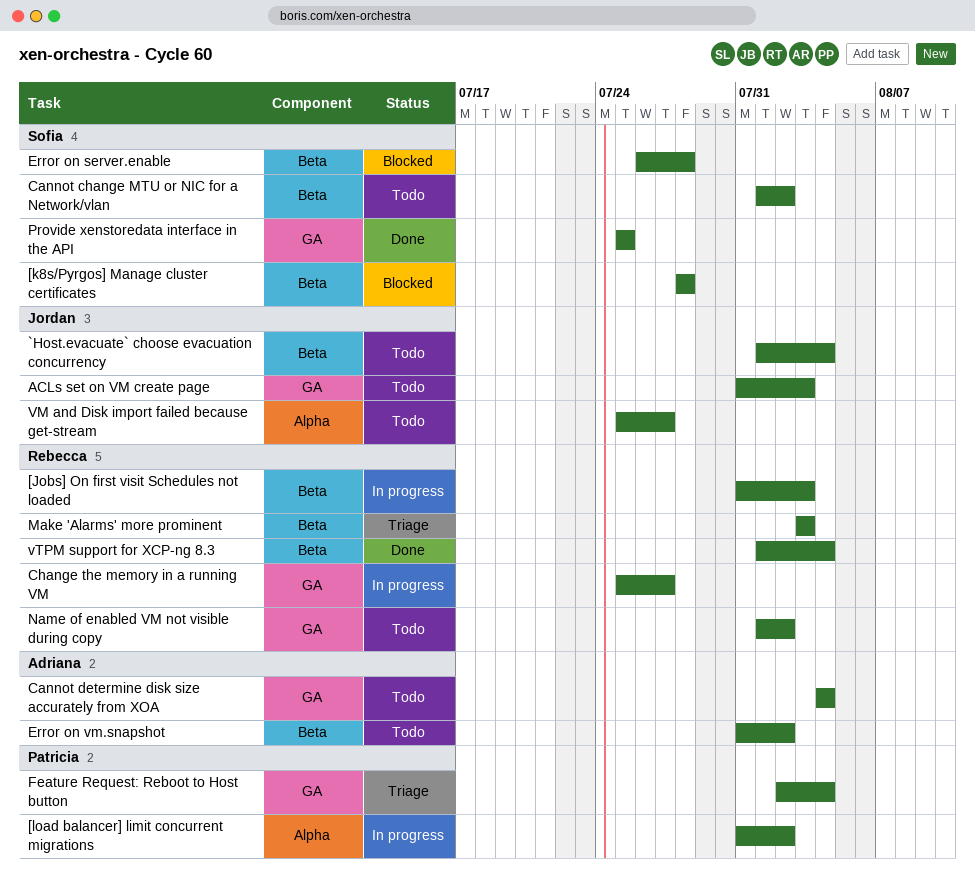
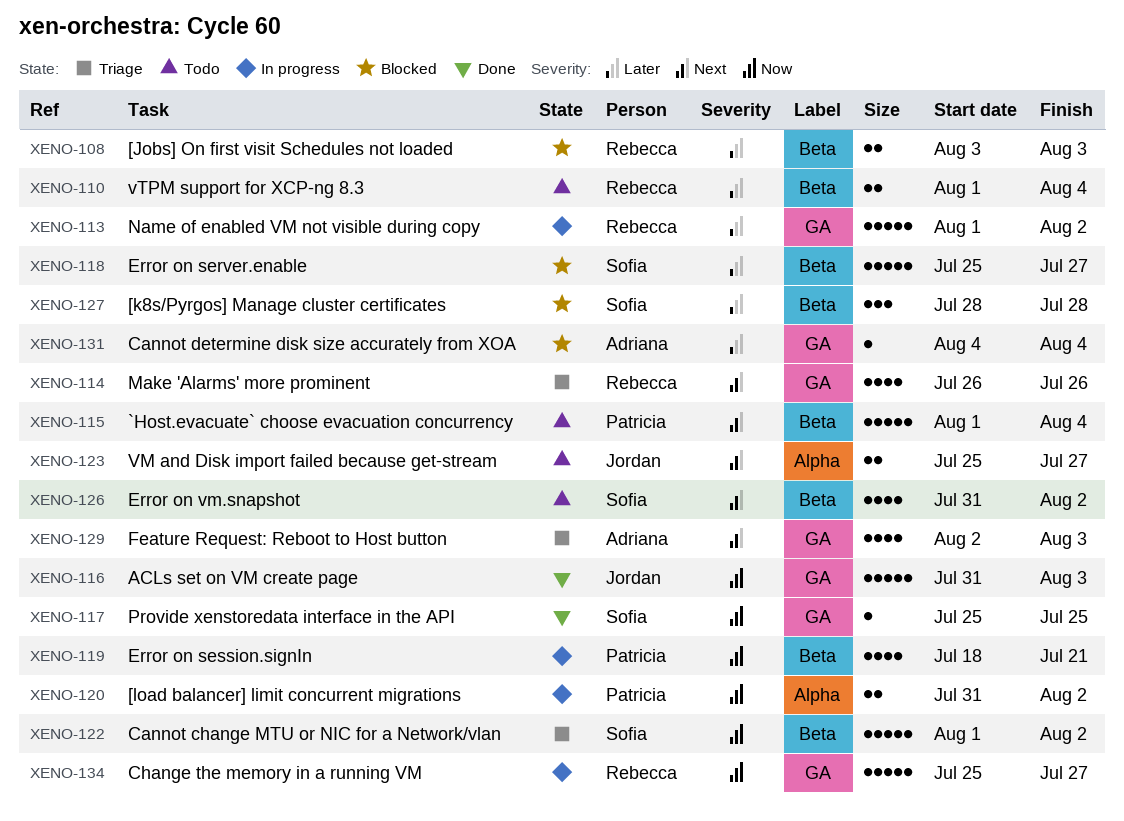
[Jobs] On first visit Schedules not loaded, status: In progress -> Blocked
[Jobs] On first visit Schedules not loaded, start: Jul 31 -> Aug 3
`Host.evacuate` choose evacuation concurrency, owner: Jordan -> Patricia
ACLs set on VM create page, status: Todo -> Done
Cannot change MTU or NIC for a Network/vlan, status: Todo -> Triage
Cannot determine disk size accurately from XOA, status: Todo -> Blocked
Error on server.enable, start: Jul 26 -> Jul 25
Error on server.enable, due: Jul 28 -> Jul 27
Error on session.signIn: none -> present
Error on vm.snapshot, owner: Adriana -> Sofia
Feature Request: Reboot to Host button, owner: Patricia -> Adriana
Feature Request: Reboot to Host button, due: Aug 4 -> Aug 3
Make 'Alarms' more prominent, label: Beta -> GA
Make 'Alarms' more prominent, start: Aug 3 -> Jul 26
Make 'Alarms' more prominent, due: Aug 3 -> Jul 26
Name of enabled VM not visible during copy, status: Todo -> In progress
vTPM support for XCP-ng 8.3, status: Done -> Todo

